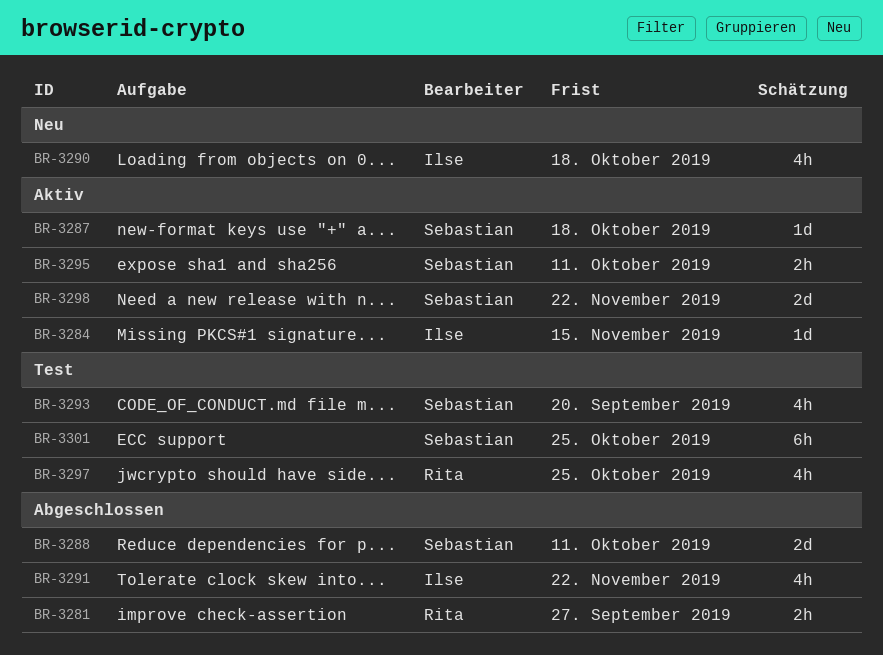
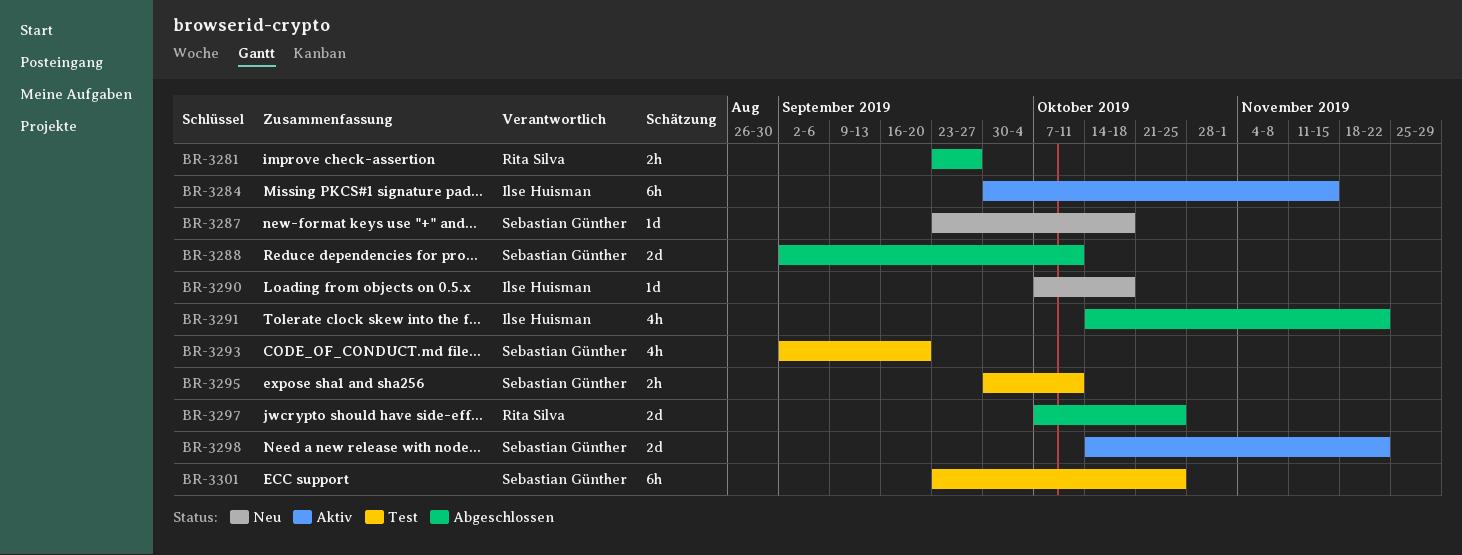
BR-3284, estimate: 1d -> 6h
BR-3287, status: Aktiv -> Neu
BR-3290, estimate: 4h -> 1d
BR-3295, status: Aktiv -> Test
BR-3297, status: Test -> Abgeschlossen
BR-3297, estimate: 4h -> 2d

